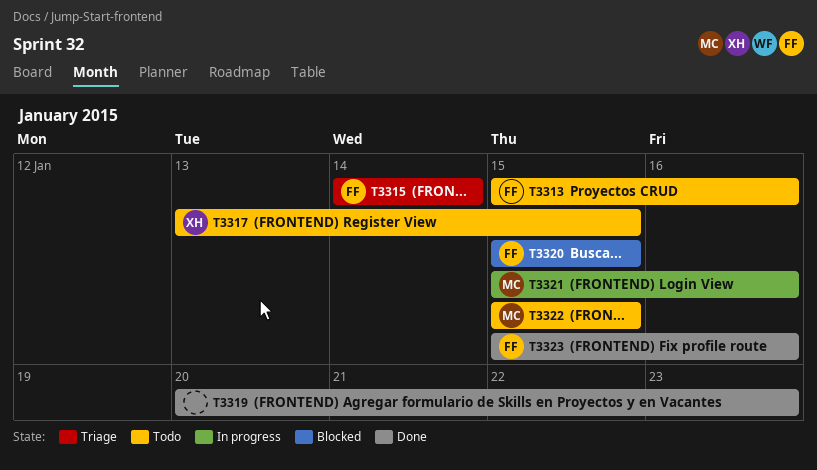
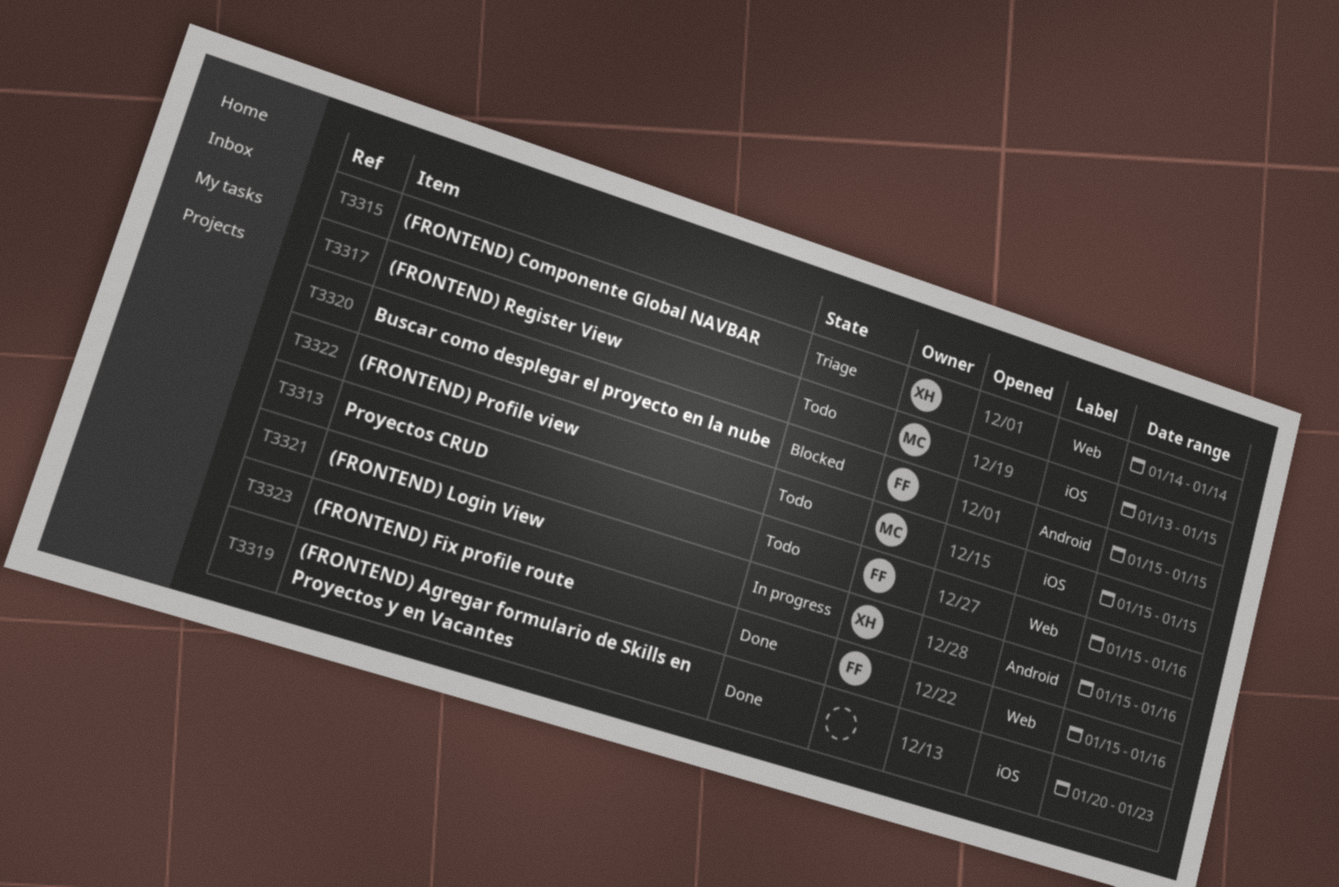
T3315, owner: FF -> XH
T3317, owner: XH -> MC
T3321, owner: MC -> XH

